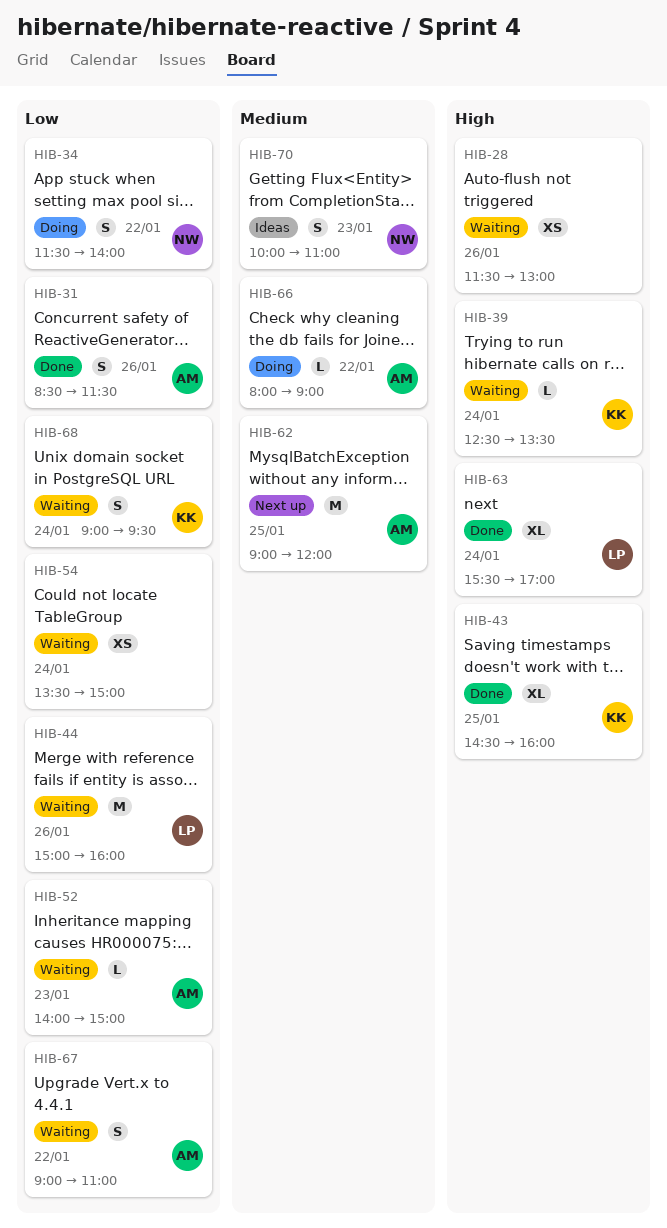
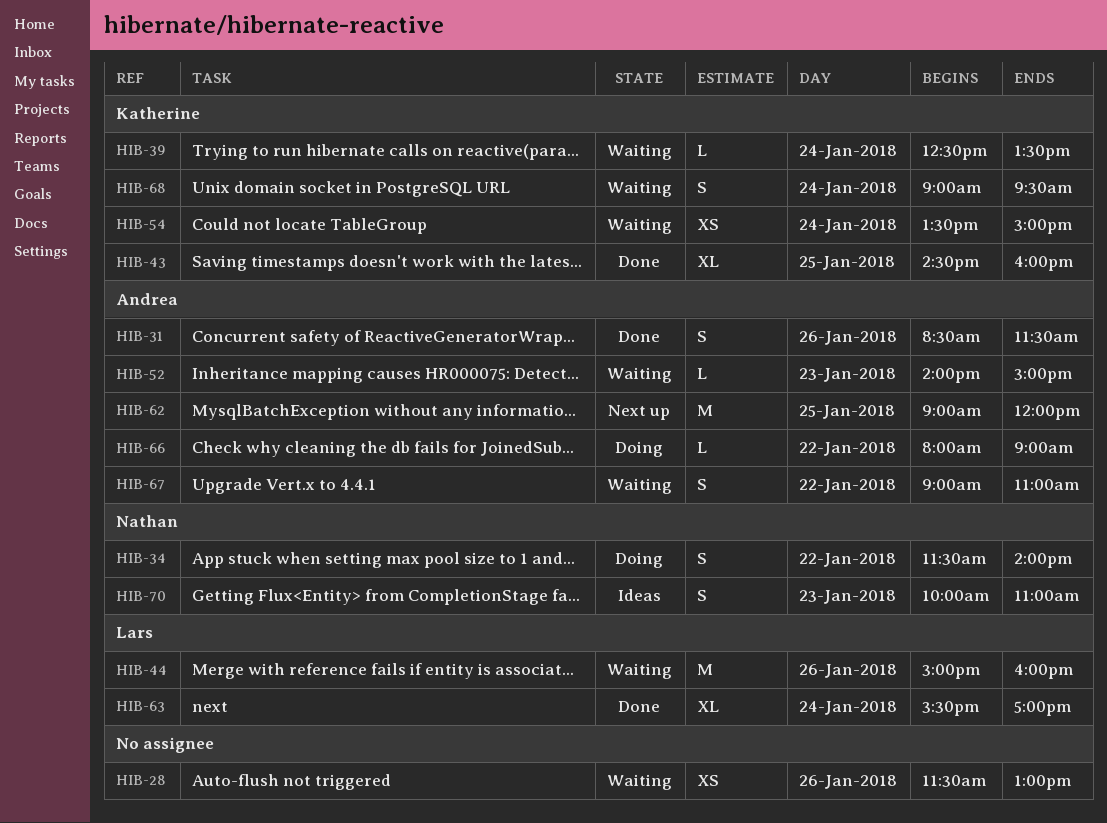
HIB-54, owner: none -> Katherine

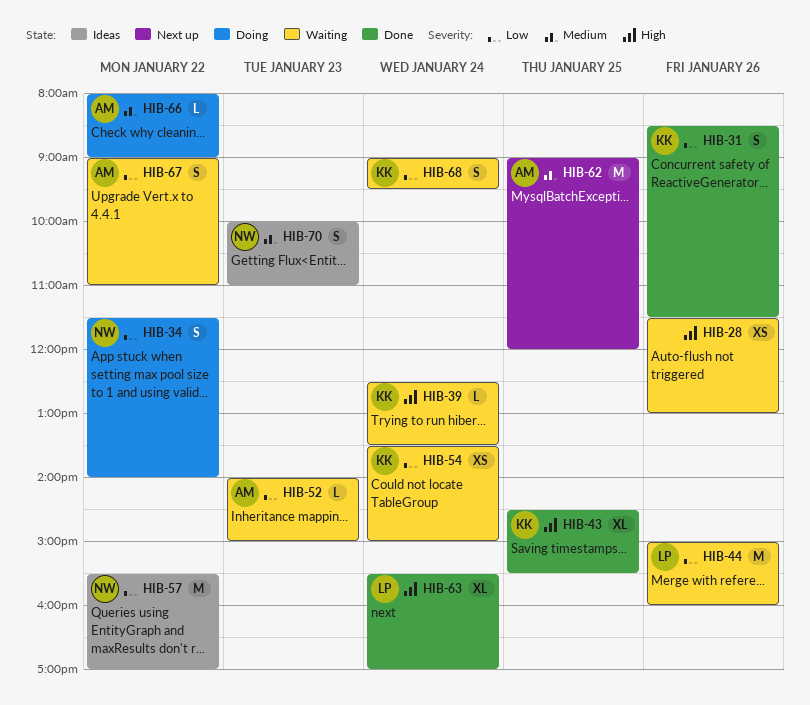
HIB-31, owner: Andrea -> Katherine
HIB-43, ends: 16:00 -> 15:30
HIB-57: none -> present

